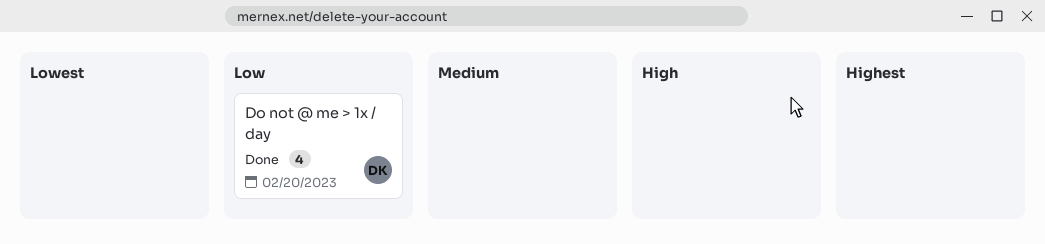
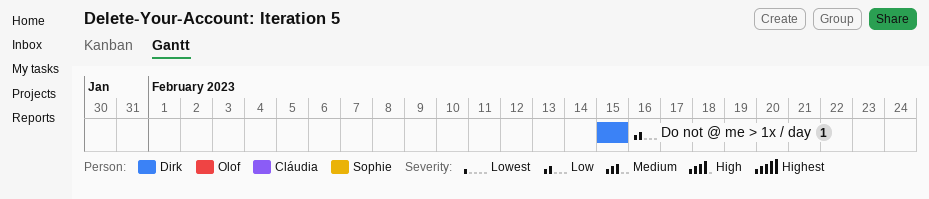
Do not @ me > 1x / day, estimate: 4 -> 1
Do not @ me > 1x / day, due: Feb 20 -> Feb 15

